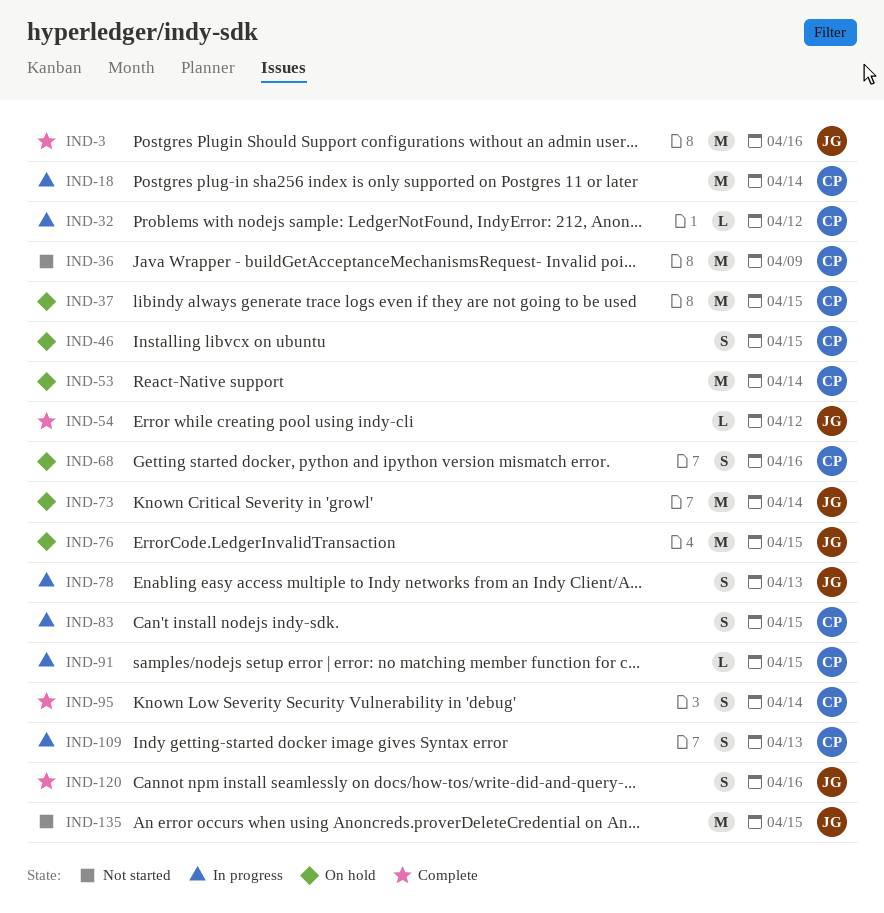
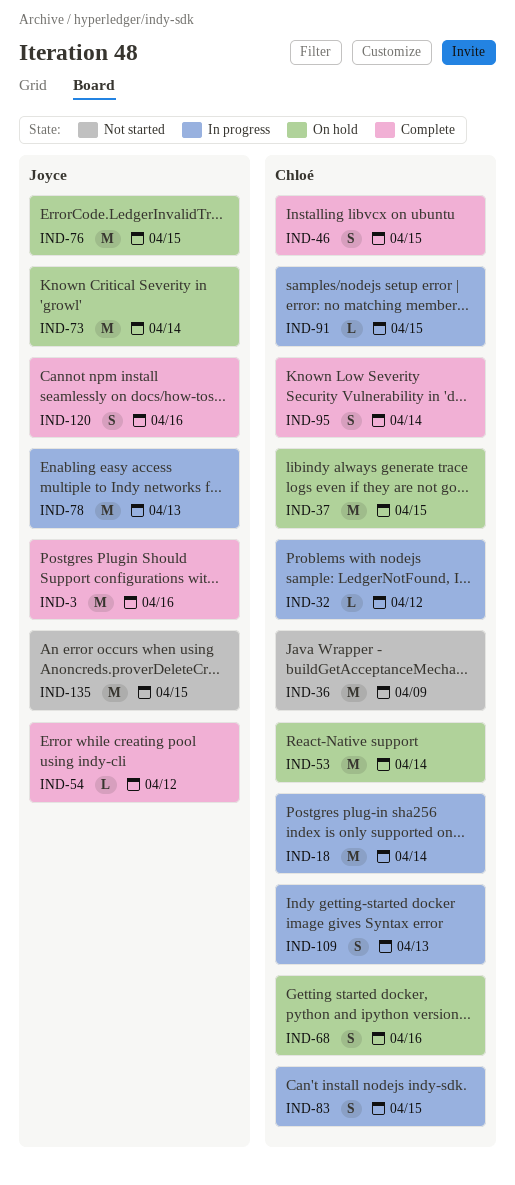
IND-46, status: On hold -> Complete
IND-78, estimate: S -> M

